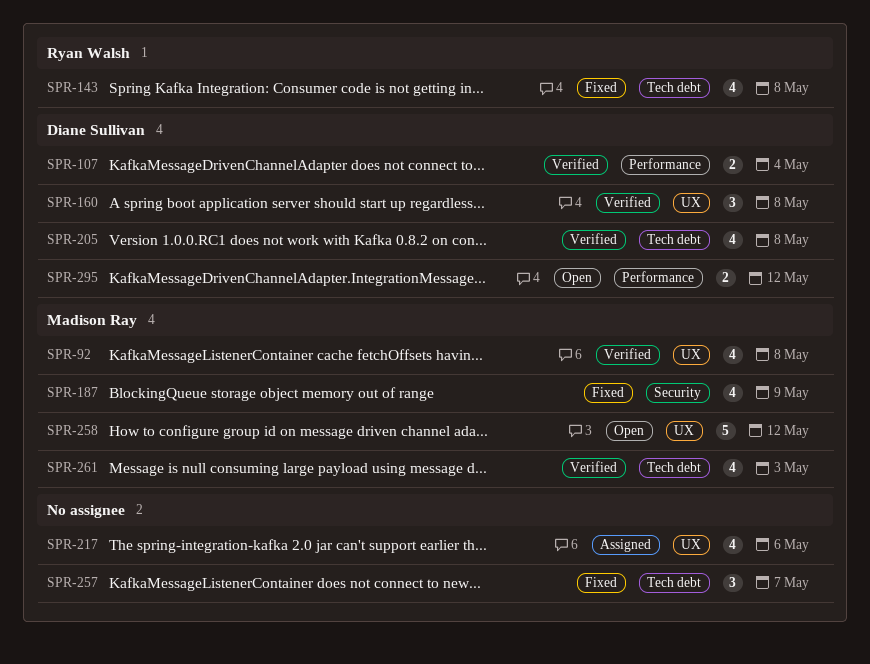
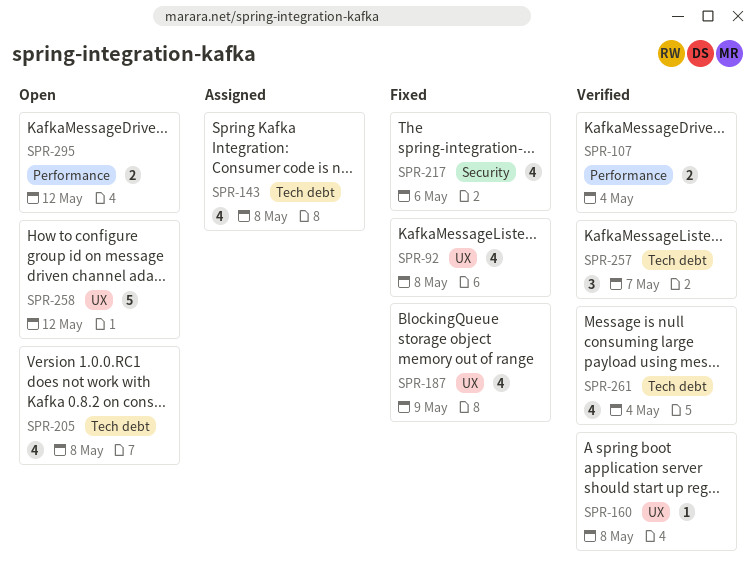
SPR-92, status: Verified -> Fixed
SPR-143, status: Fixed -> Assigned
SPR-160, estimate: 3 -> 1
SPR-187, label: Security -> UX
SPR-205, status: Verified -> Open
SPR-217, status: Assigned -> Fixed
SPR-217, label: UX -> Security
SPR-257, status: Fixed -> Verified
SPR-261, due: May 3 -> May 4

